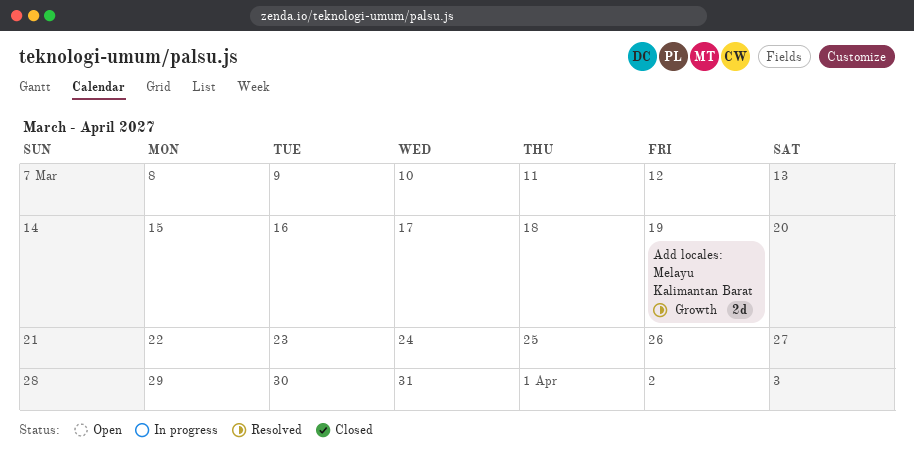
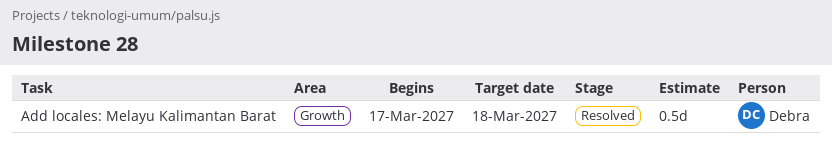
Add locales: Melayu Kalimantan Barat, estimate: 2d -> 0.5d
Add locales: Melayu Kalimantan Barat, due: Mar 19 -> Mar 18

